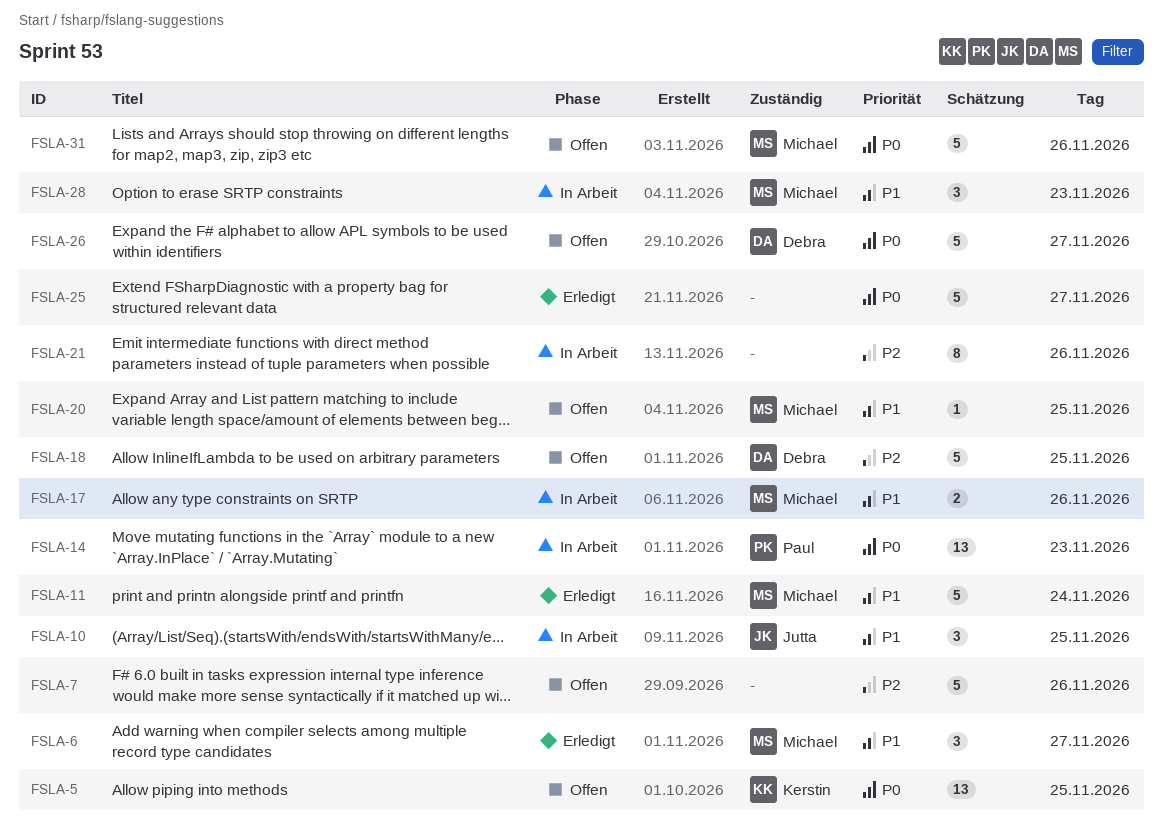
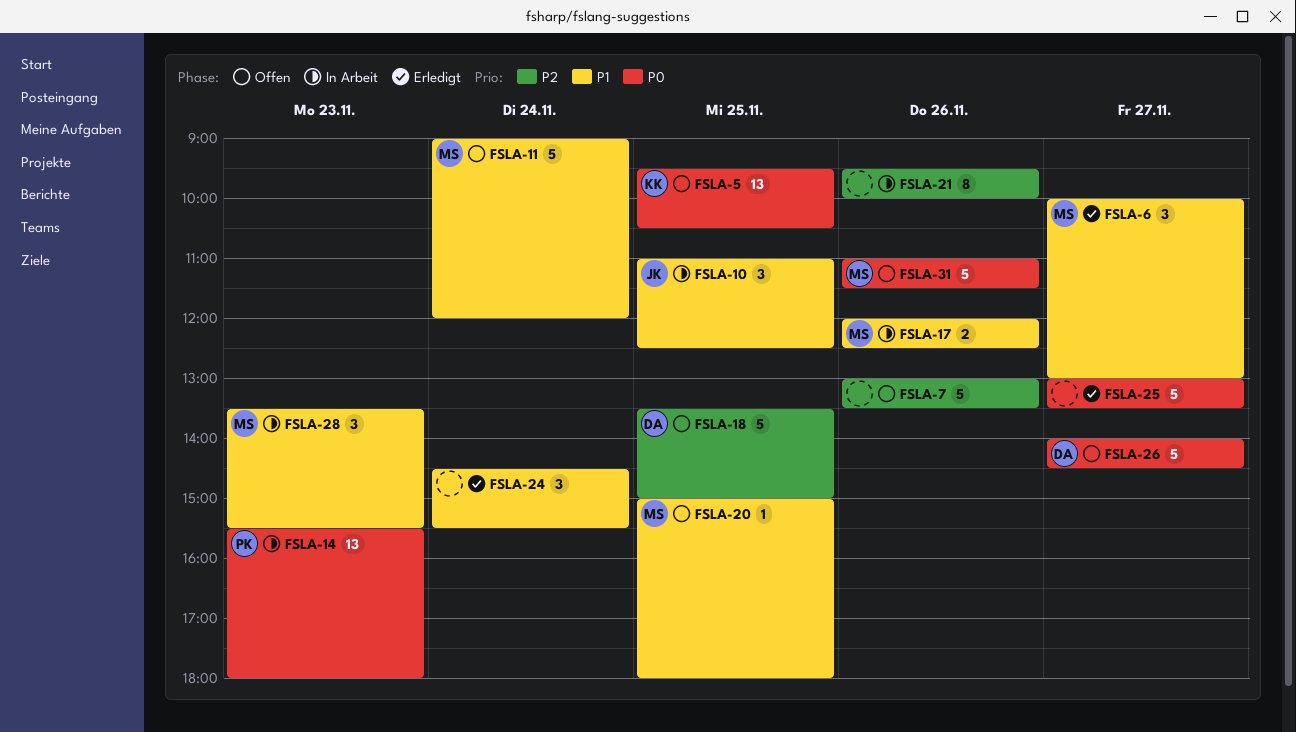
FSLA-11, status: Erledigt -> Offen
FSLA-24: none -> present

